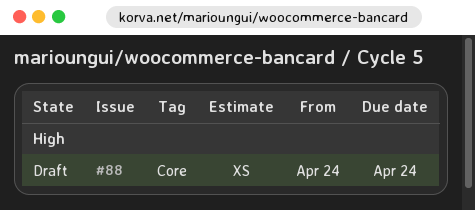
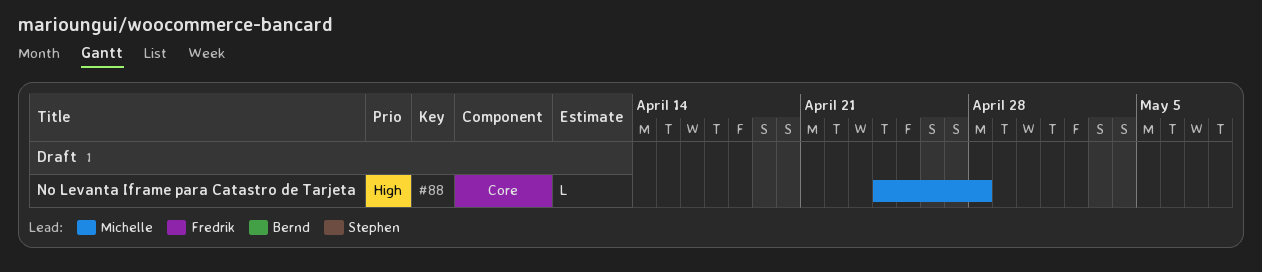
#88, estimate: XS -> L
#88, due: Apr 24 -> Apr 28

